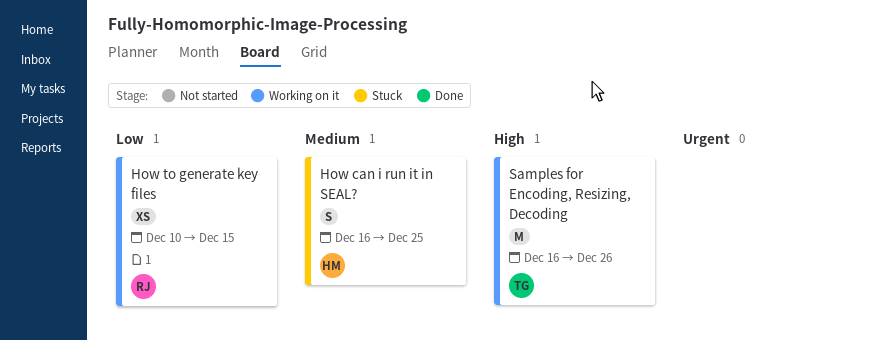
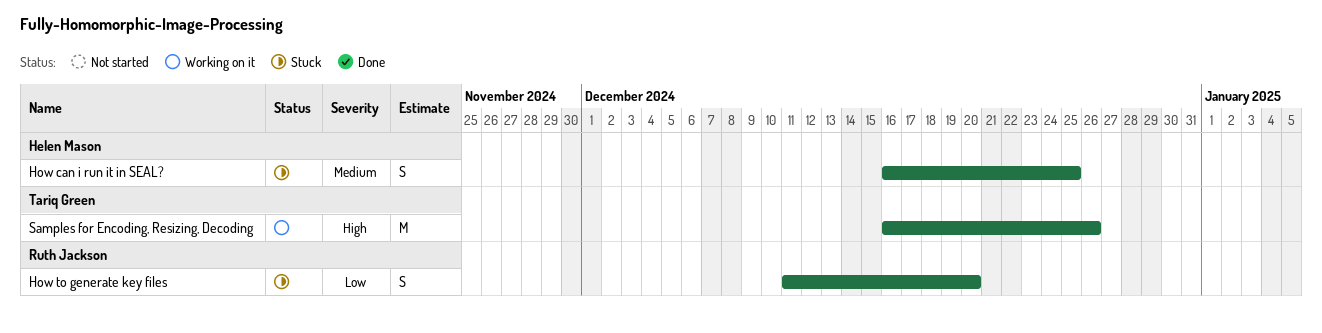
How to generate key files, status: Working on it -> Stuck
How to generate key files, estimate: XS -> S
How to generate key files, start: Dec 10 -> Dec 11
How to generate key files, due: Dec 15 -> Dec 20

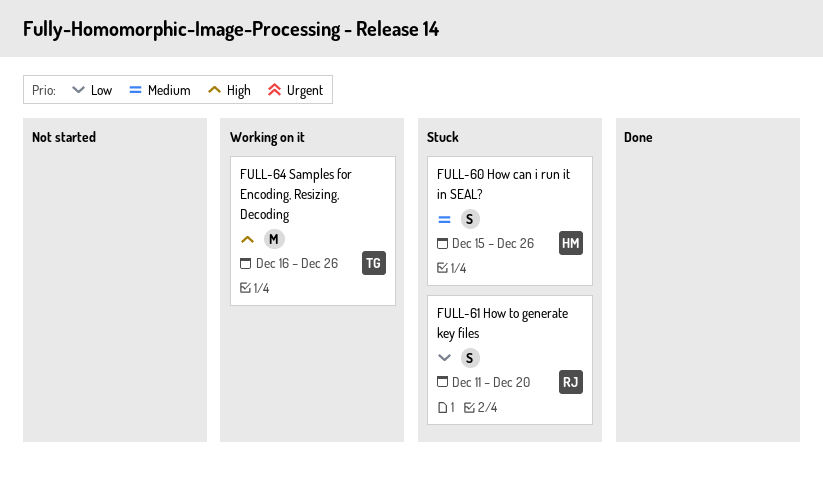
How can i run it in SEAL?, start: Dec 16 -> Dec 15
How can i run it in SEAL?, due: Dec 25 -> Dec 26

